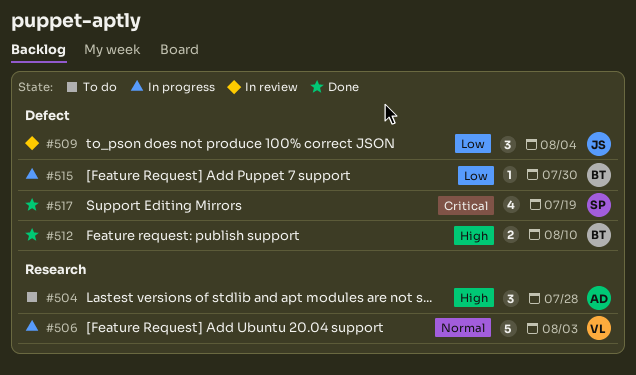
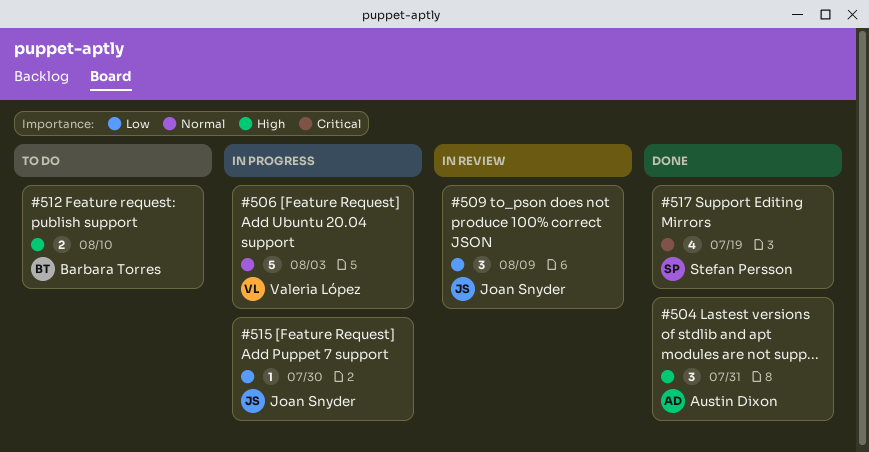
#504, status: To do -> Done
#504, due: Jul 28 -> Jul 31
#509, due: Aug 4 -> Aug 9
#512, status: Done -> To do
#515, owner: Barbara Torres -> Joan Snyder

